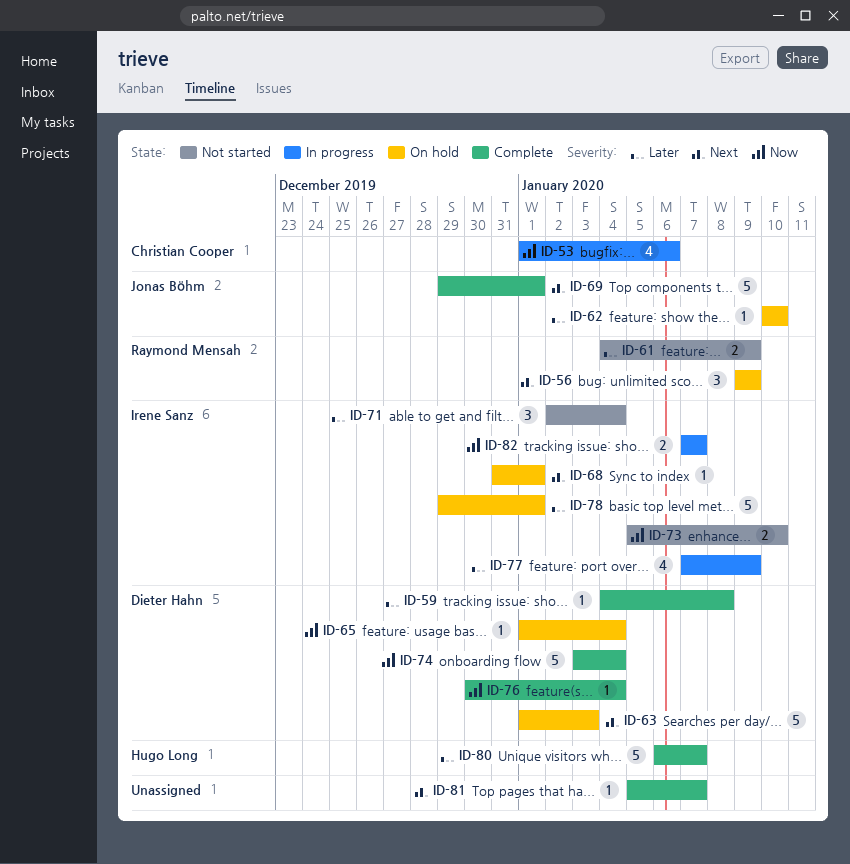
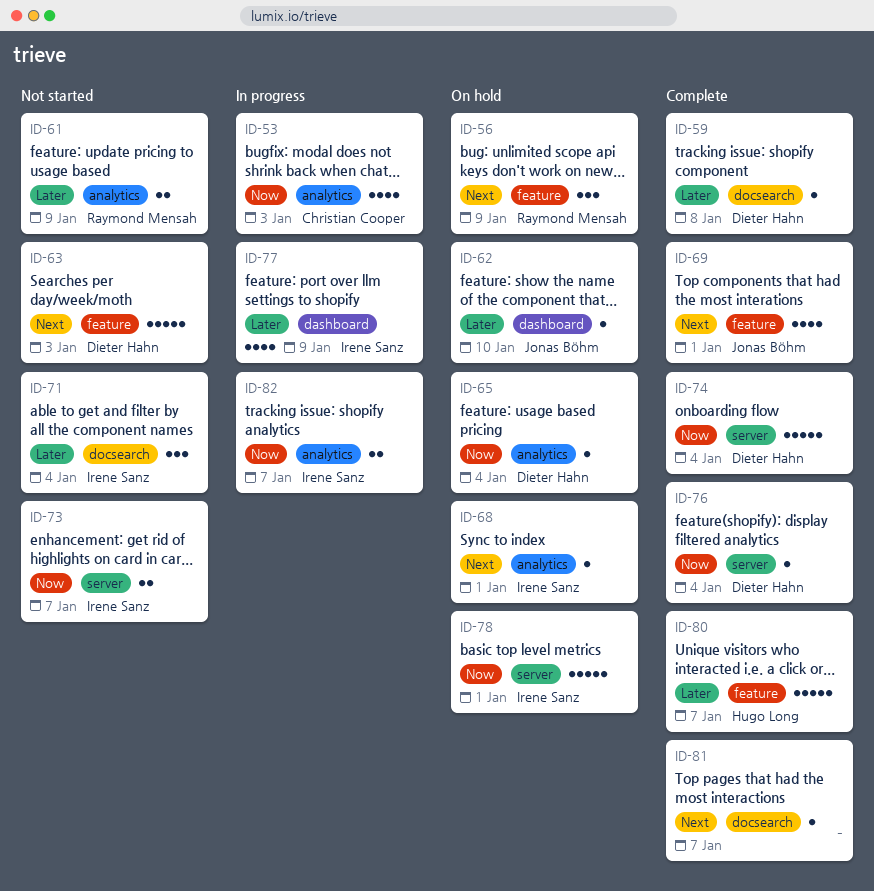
ID-53, due: Jan 6 -> Jan 3
ID-63, status: On hold -> Not started
ID-69, estimate: 5 -> 4
ID-73, due: Jan 10 -> Jan 7
ID-78, priority: Later -> Now

